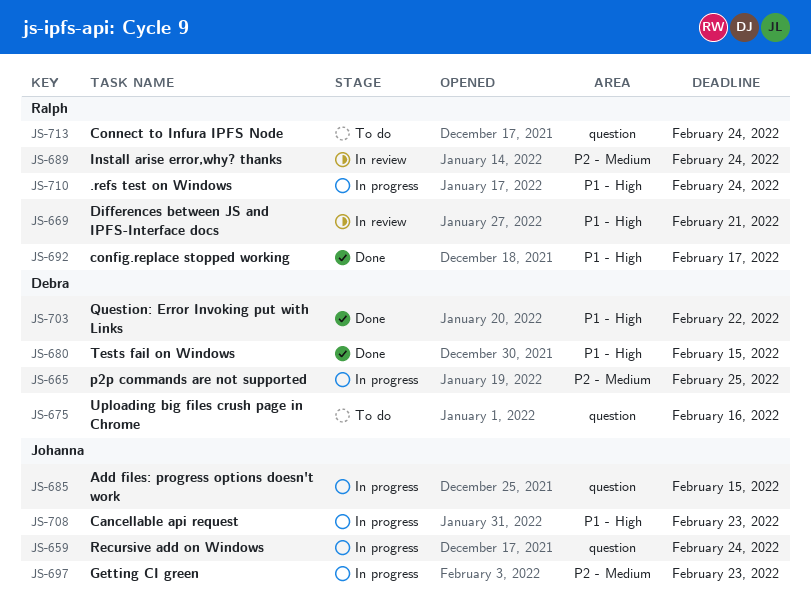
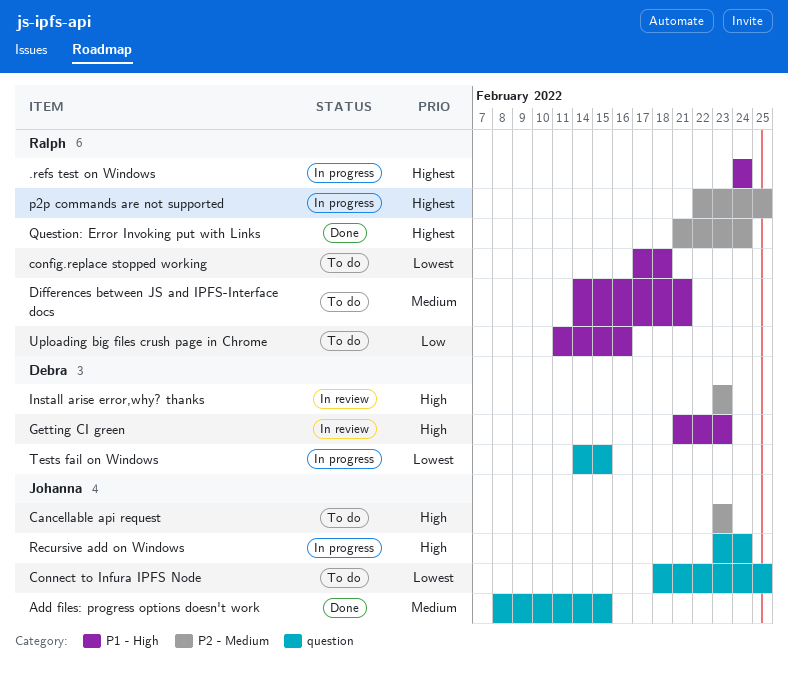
Add files: progress options doesn't work, status: In progress -> Done
Cancellable api request, status: In progress -> To do
Cancellable api request, label: P1 - High -> P2 - Medium
config.replace stopped working, status: Done -> To do
config.replace stopped working, due: Feb 17 -> Feb 18
Connect to Infura IPFS Node, owner: Ralph -> Johanna
Connect to Infura IPFS Node, due: Feb 24 -> Feb 25
Differences between JS and IPFS-Interface docs, status: In review -> To do
Getting CI green, status: In progress -> In review
Getting CI green, owner: Johanna -> Debra
Getting CI green, label: P2 - Medium -> P1 - High
Install arise error,why? thanks, owner: Ralph -> Debra
Install arise error,why? thanks, due: Feb 24 -> Feb 23
p2p commands are not supported, owner: Debra -> Ralph
Question: Error Invoking put with Links, owner: Debra -> Ralph
Question: Error Invoking put with Links, label: P1 - High -> P2 - Medium
Question: Error Invoking put with Links, due: Feb 22 -> Feb 24
Tests fail on Windows, status: Done -> In progress
Tests fail on Windows, label: P1 - High -> question
Uploading big files crush page in Chrome, owner: Debra -> Ralph
Uploading big files crush page in Chrome, label: question -> P1 - High

